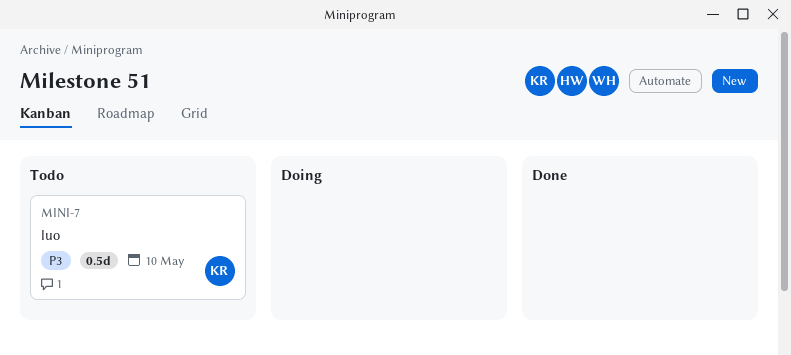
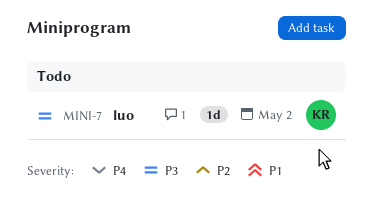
MINI-7, estimate: 0.5d -> 1d
MINI-7, due: May 10 -> May 2

